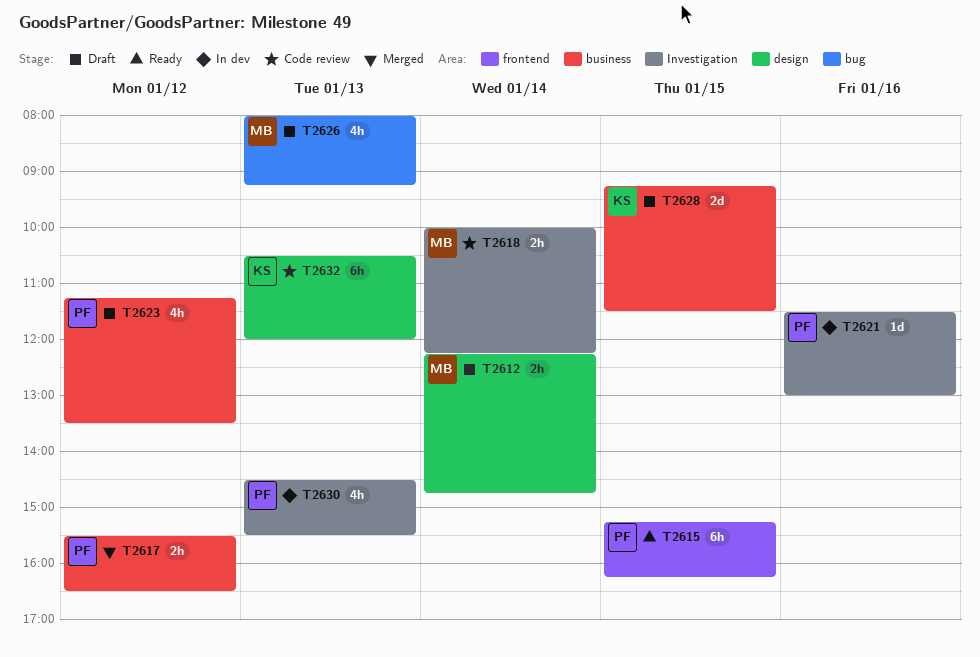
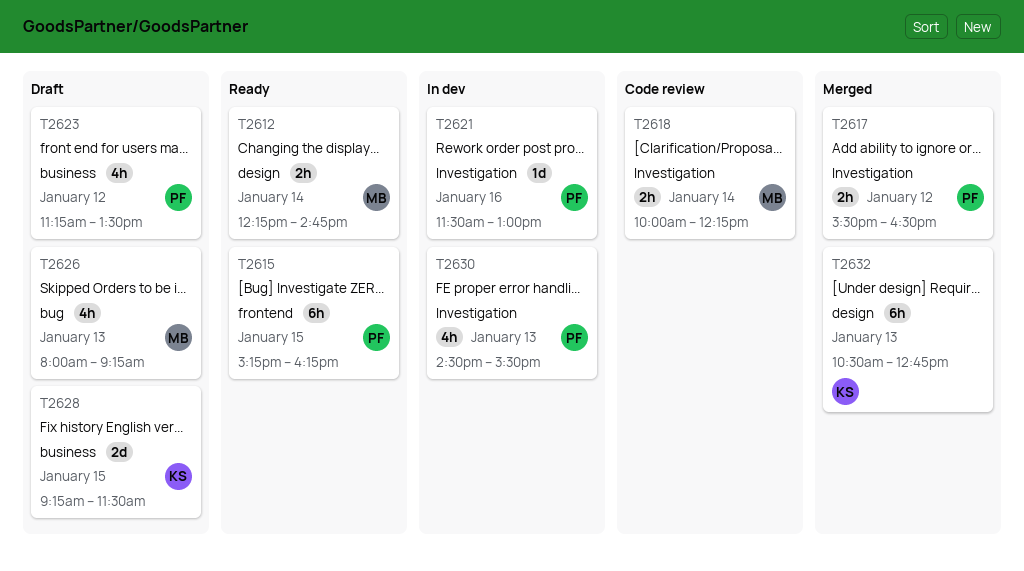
T2612, status: Draft -> Ready
T2617, label: business -> Investigation
T2632, status: Code review -> Merged
T2632, ends: 12:00 -> 12:45

